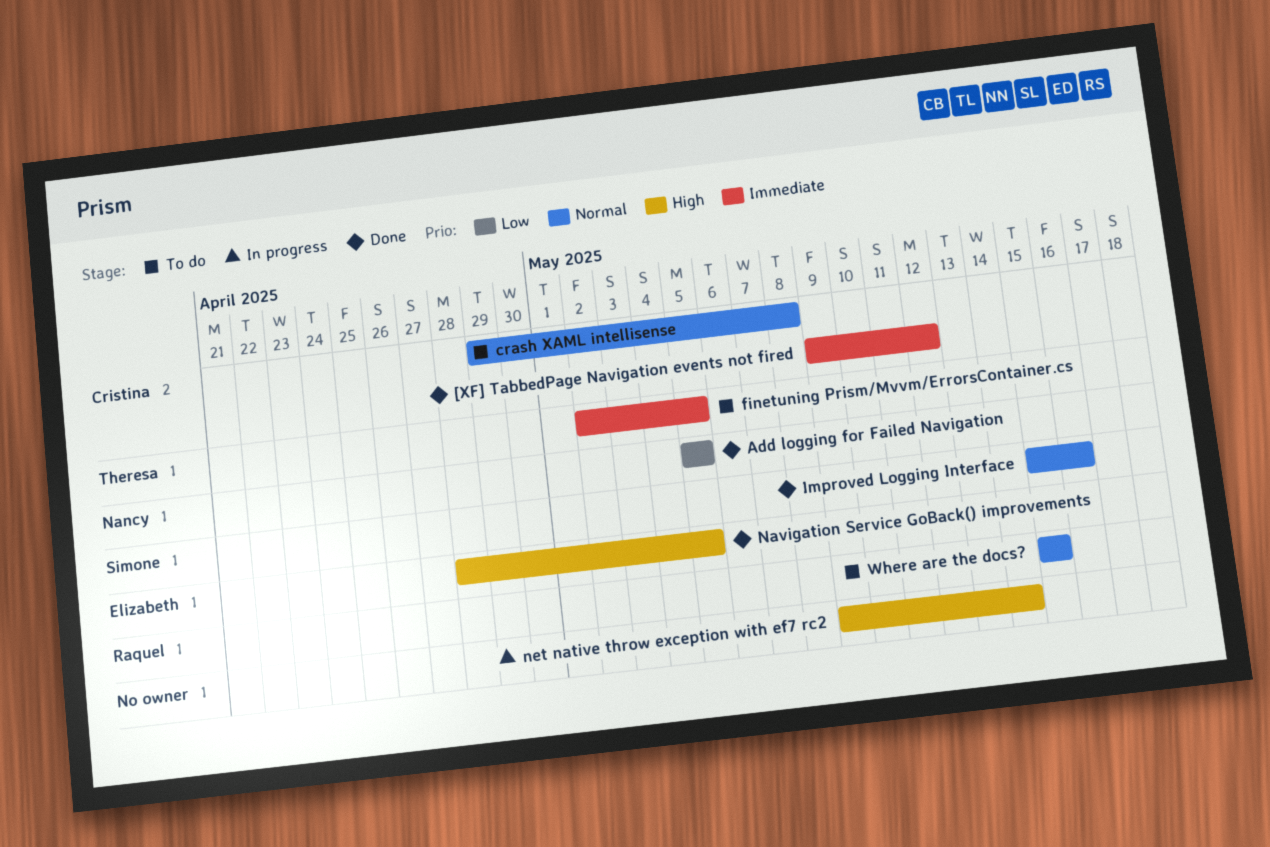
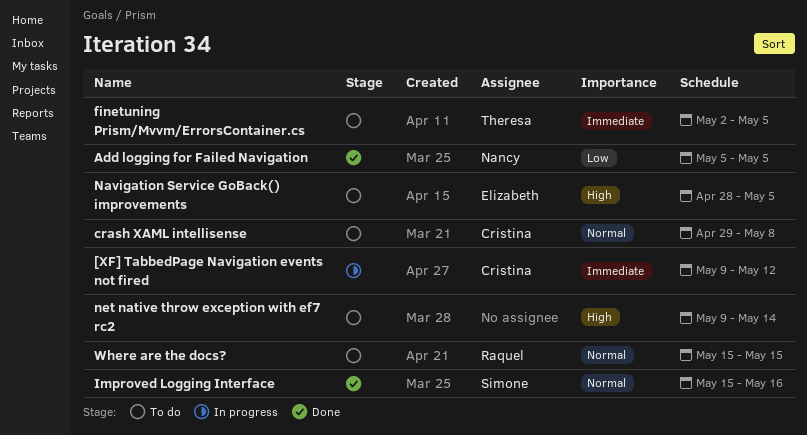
[XF] TabbedPage Navigation events not fired, status: Done -> In progress
Navigation Service GoBack() improvements, status: Done -> To do
net native throw exception with ef7 rc2, status: In progress -> To do

